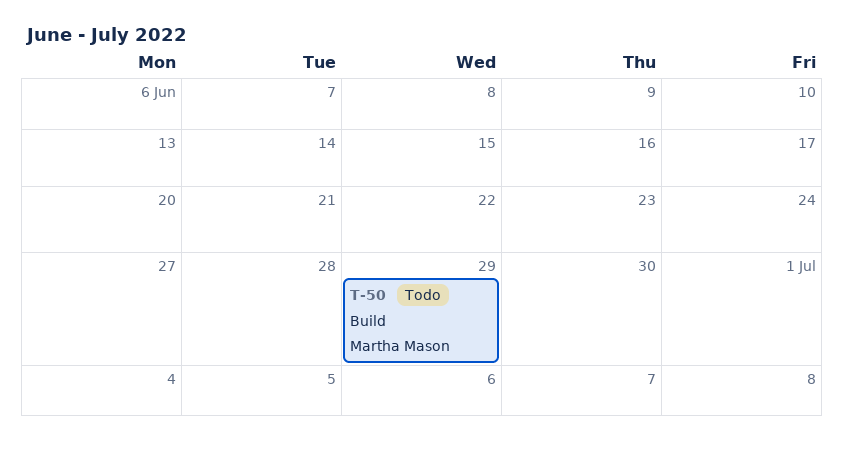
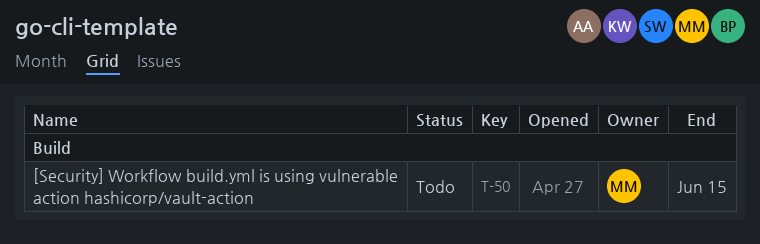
T-50, due: Jun 29 -> Jun 15

